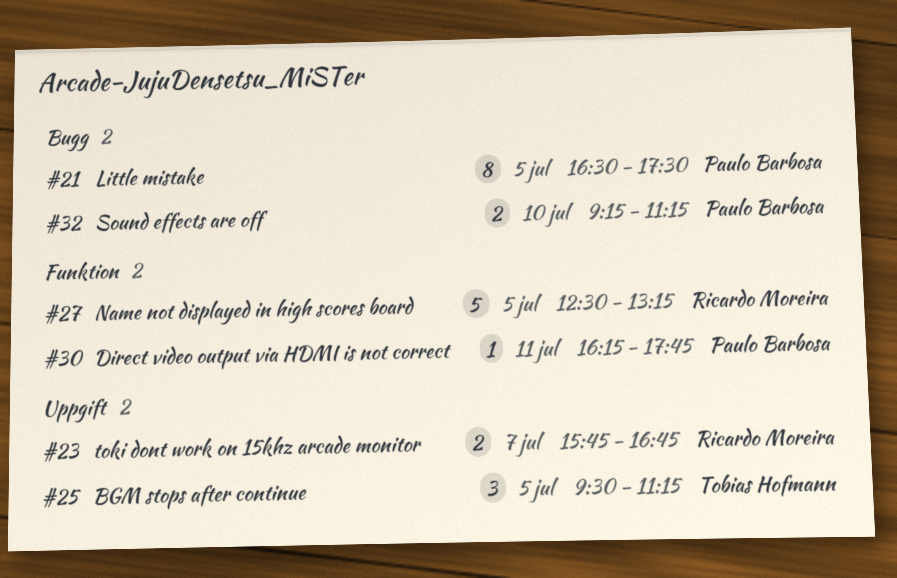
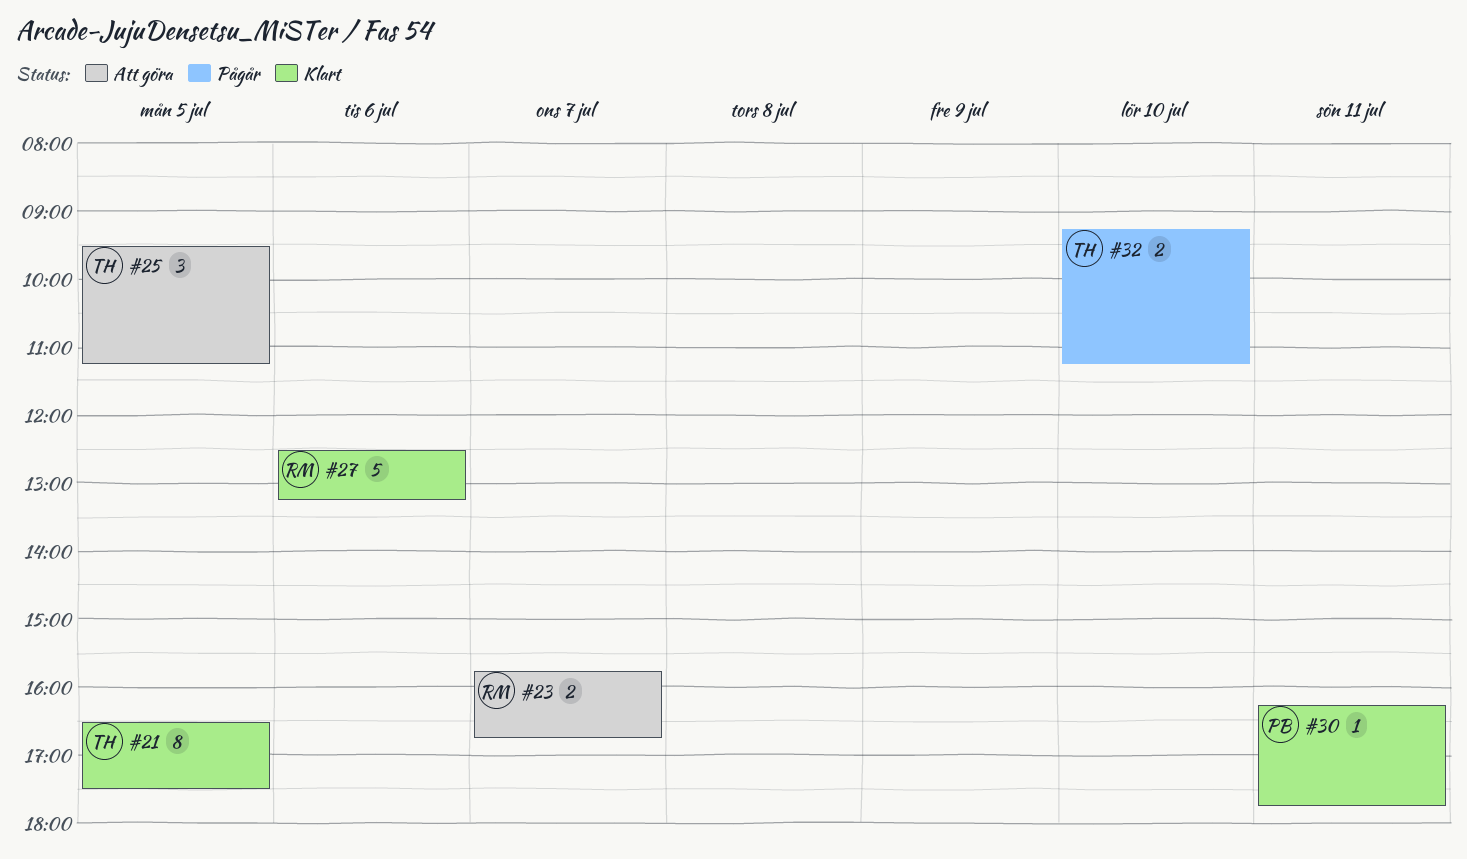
#21, owner: Paulo Barbosa -> Tobias Hofmann
#27, day: Jul 5 -> Jul 6
#32, owner: Paulo Barbosa -> Tobias Hofmann

